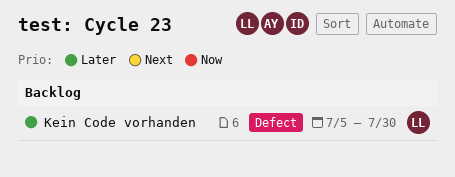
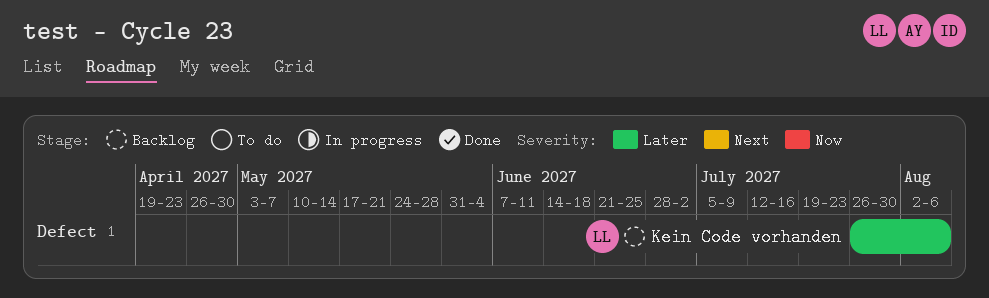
Kein Code vorhanden, start: Jul 5 -> Jul 26
Kein Code vorhanden, due: Jul 30 -> Aug 6

